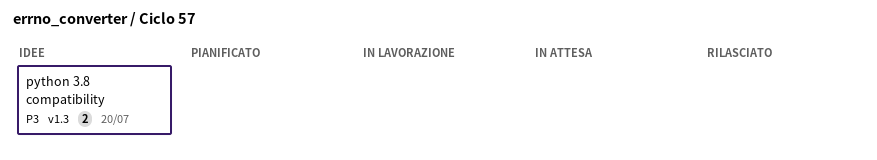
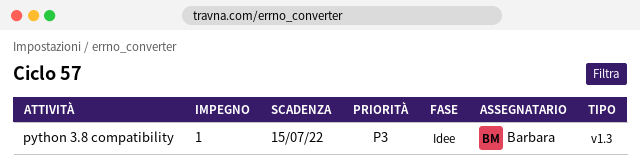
python 3.8 compatibility, estimate: 2 -> 1
python 3.8 compatibility, due: Jul 20 -> Jul 15

